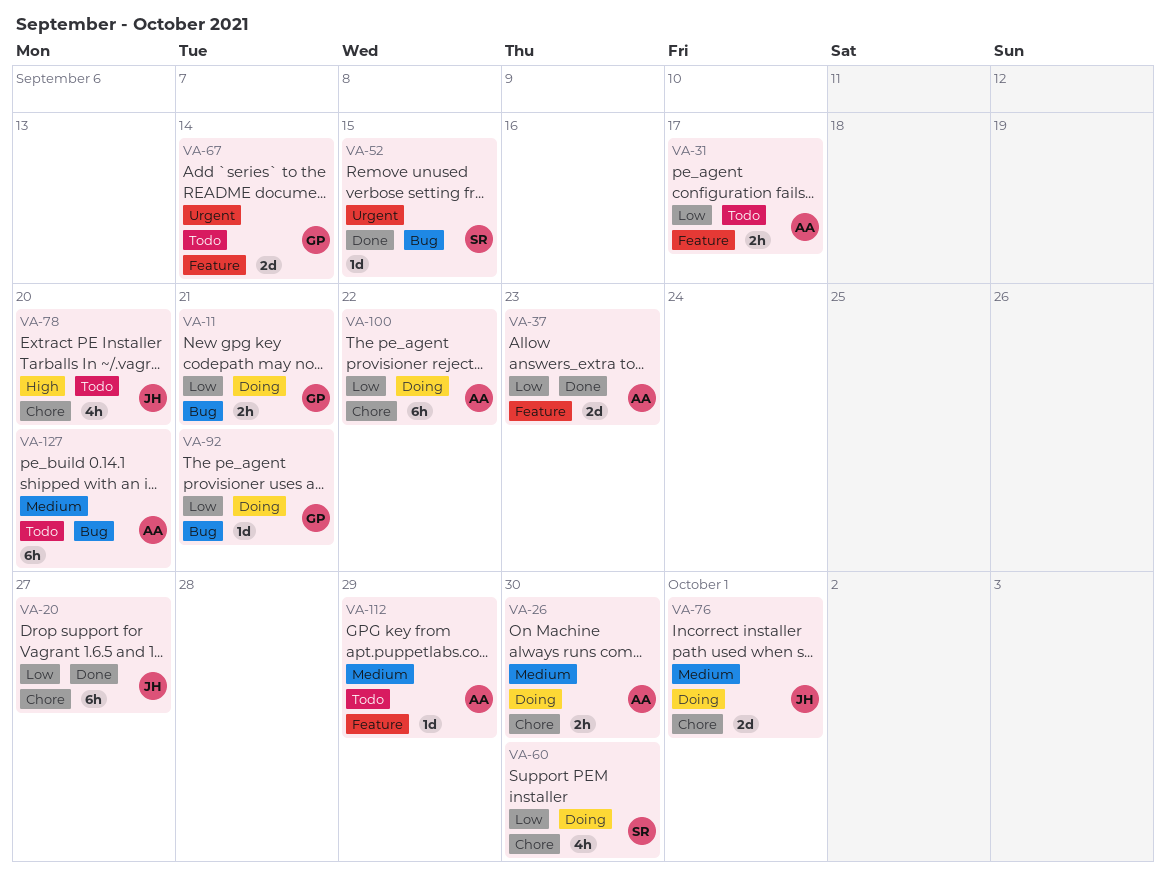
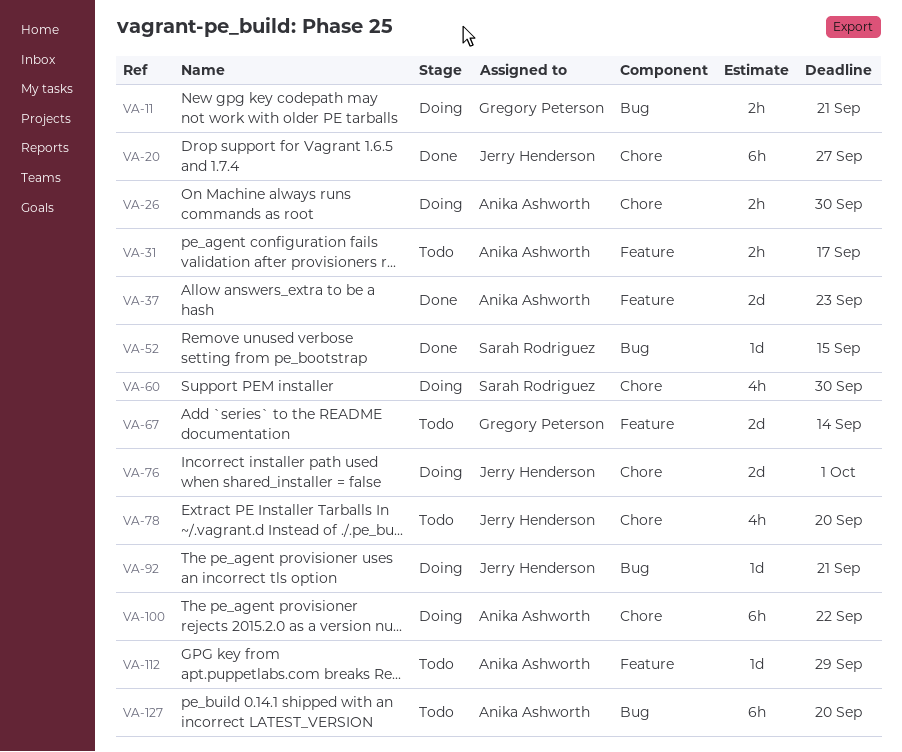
VA-92, owner: Gregory Peterson -> Jerry Henderson

